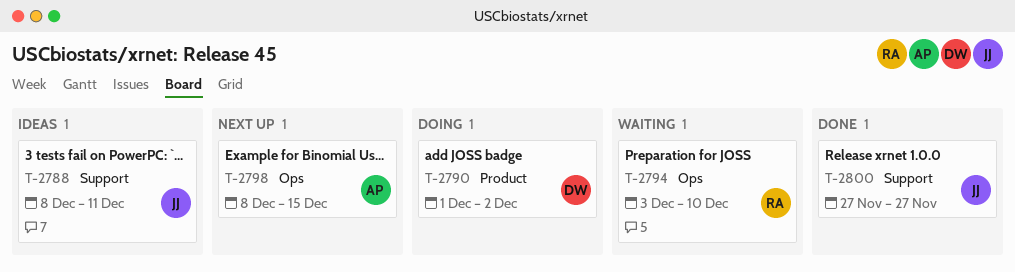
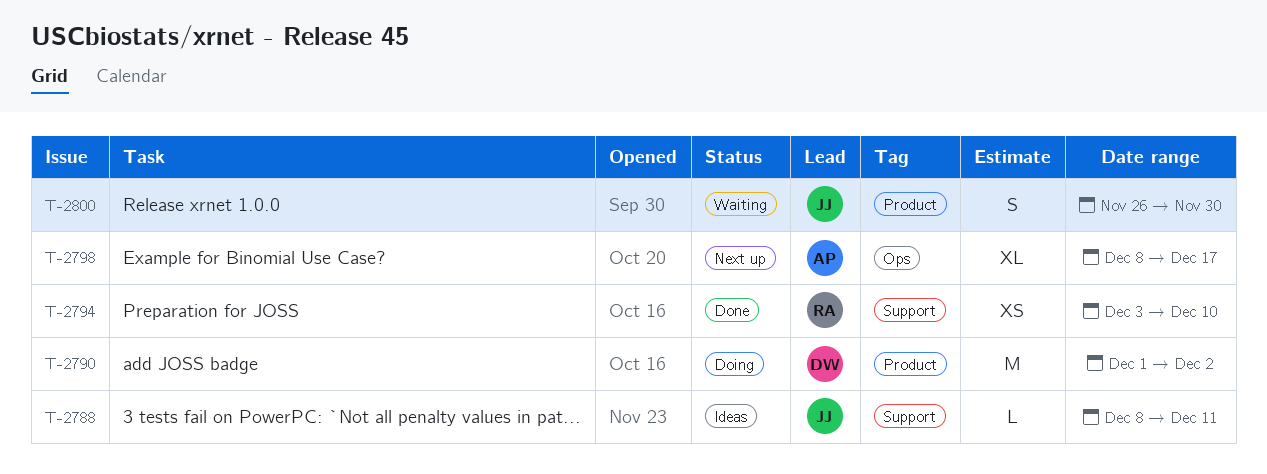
T-2794, status: Waiting -> Done
T-2794, label: Ops -> Support
T-2798, due: Dec 15 -> Dec 17
T-2800, status: Done -> Waiting
T-2800, label: Support -> Product
T-2800, start: Nov 27 -> Nov 26
T-2800, due: Nov 27 -> Nov 30

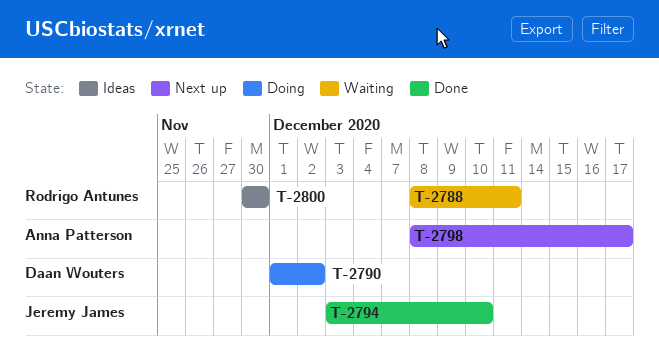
T-2788, status: Ideas -> Waiting
T-2788, owner: Jeremy James -> Rodrigo Antunes
T-2794, owner: Rodrigo Antunes -> Jeremy James
T-2800, status: Waiting -> Ideas
T-2800, owner: Jeremy James -> Rodrigo Antunes
T-2800, start: Nov 26 -> Nov 30

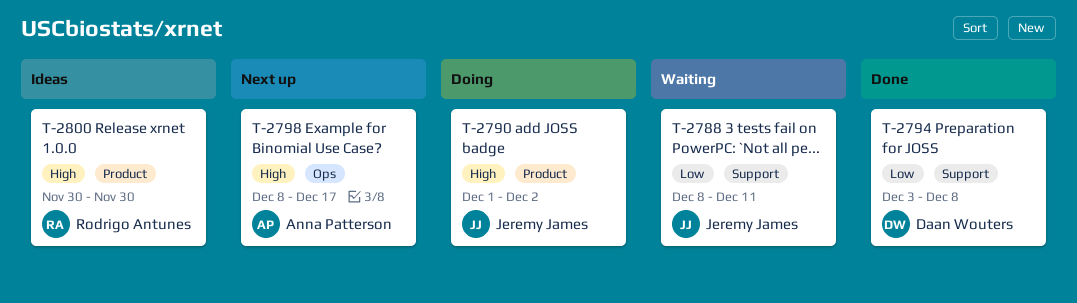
T-2788, owner: Rodrigo Antunes -> Jeremy James
T-2790, owner: Daan Wouters -> Jeremy James
T-2794, owner: Jeremy James -> Daan Wouters
T-2794, due: Dec 10 -> Dec 8

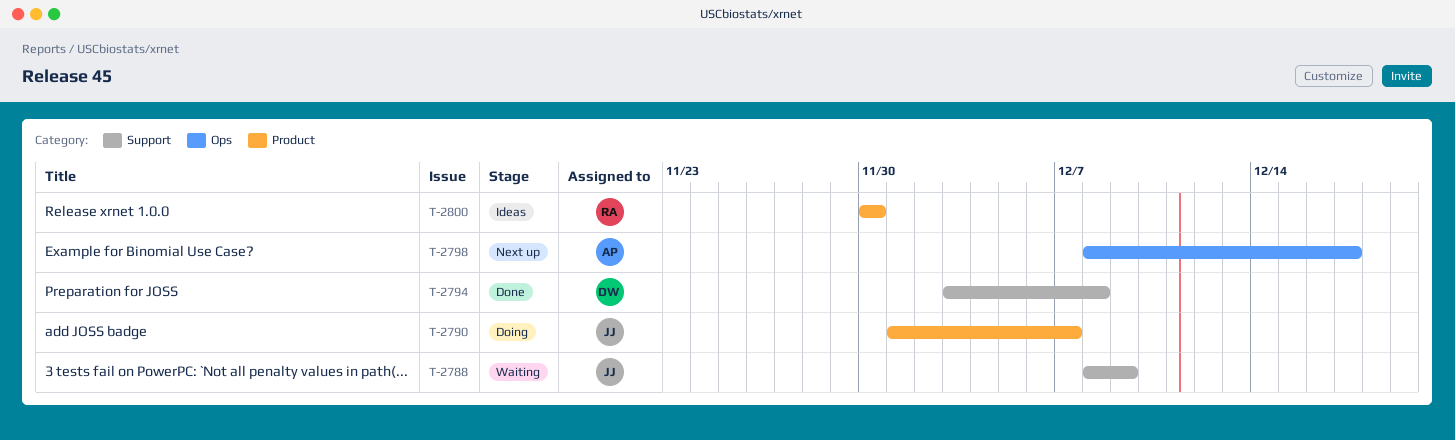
T-2788, due: Dec 11 -> Dec 9
T-2790, due: Dec 2 -> Dec 7

